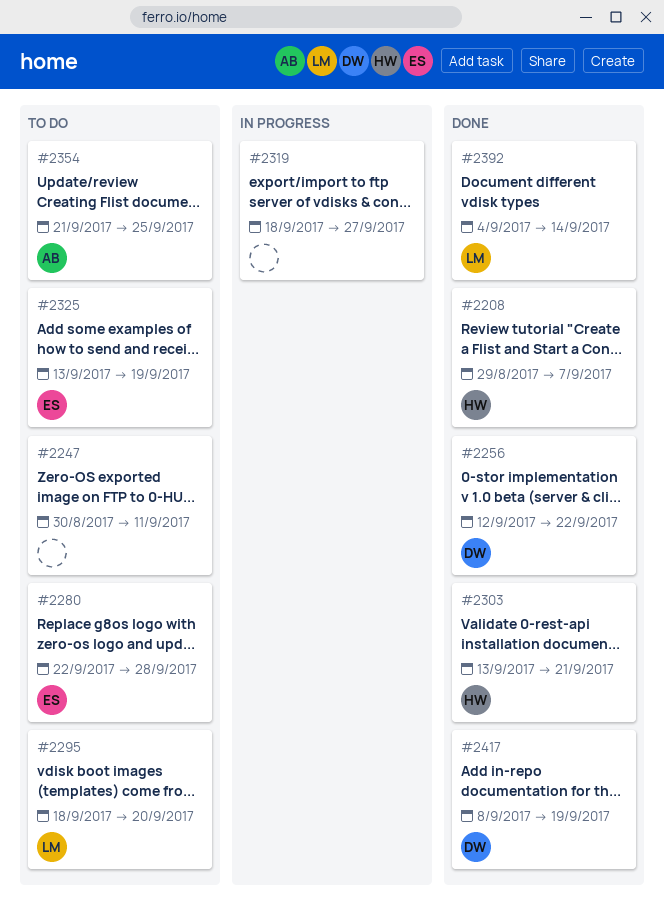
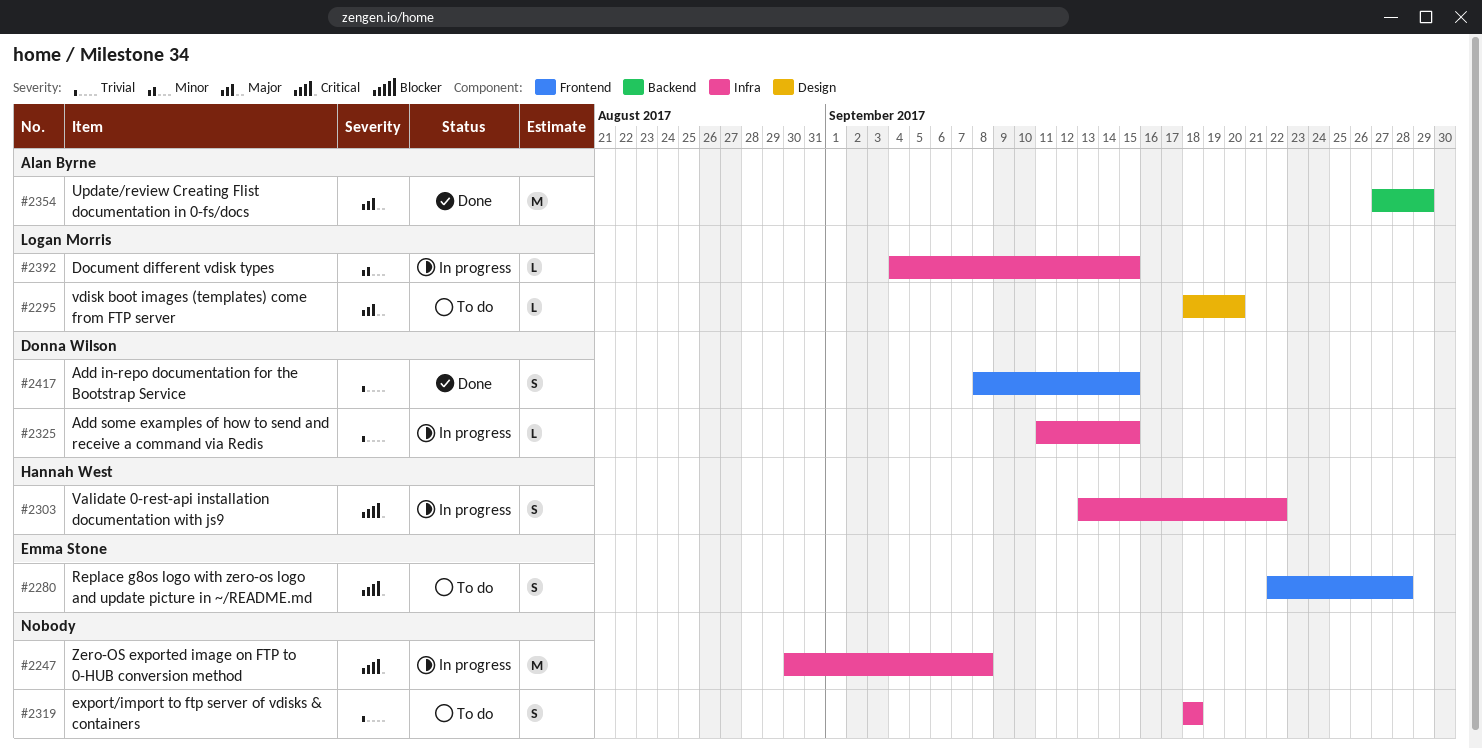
#2208: present -> none
#2247, status: To do -> In progress
#2247, due: Sep 11 -> Sep 8
#2256: present -> none
#2303, status: Done -> In progress
#2303, due: Sep 21 -> Sep 22
#2319, status: In progress -> To do
#2319, due: Sep 27 -> Sep 18
#2325, status: To do -> In progress
#2325, owner: Emma Stone -> Donna Wilson
#2325, start: Sep 13 -> Sep 11
#2325, due: Sep 19 -> Sep 15
#2354, status: To do -> Done
#2354, start: Sep 21 -> Sep 27
#2354, due: Sep 25 -> Sep 29
#2392, status: Done -> In progress
#2392, due: Sep 14 -> Sep 15
#2417, due: Sep 19 -> Sep 15

